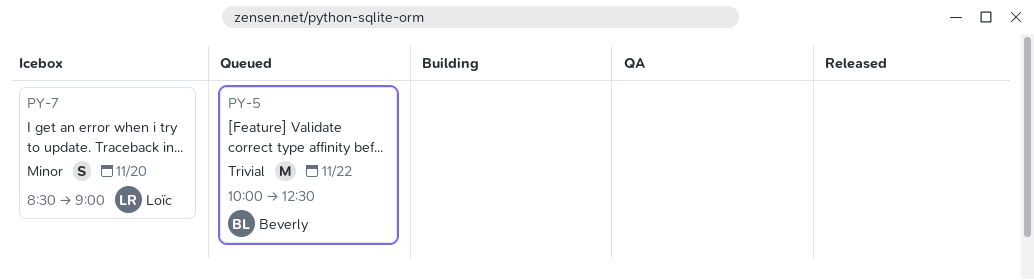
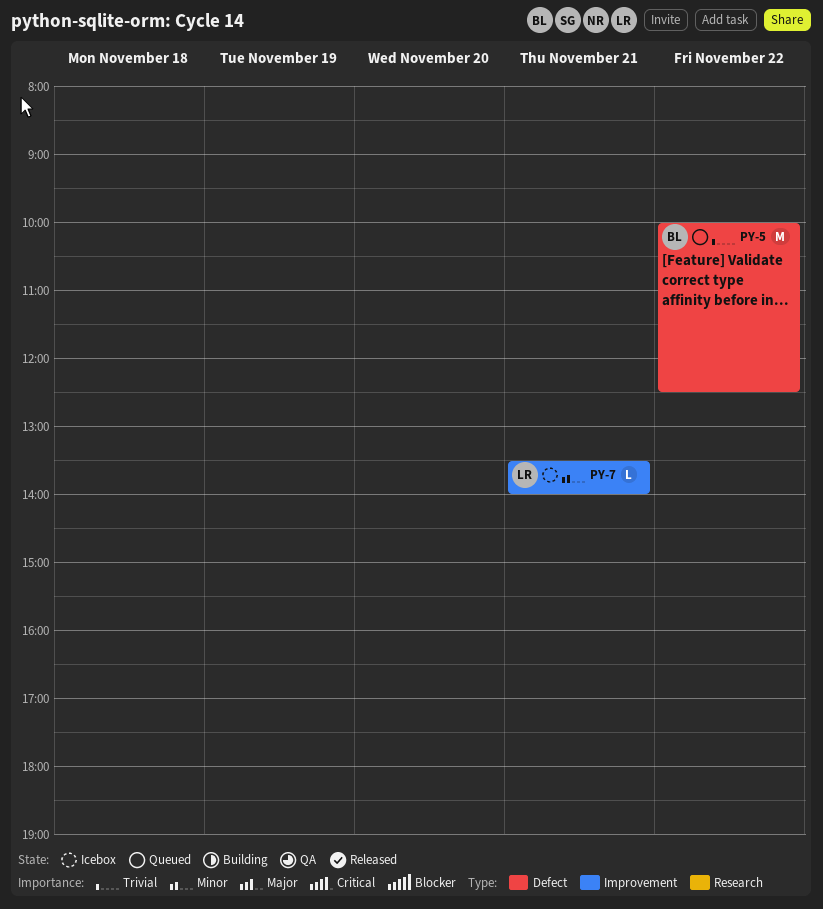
PY-7, estimate: S -> L
PY-7, day: Nov 20 -> Nov 21
PY-7, begins: 08:30 -> 13:30
PY-7, ends: 09:00 -> 14:00

